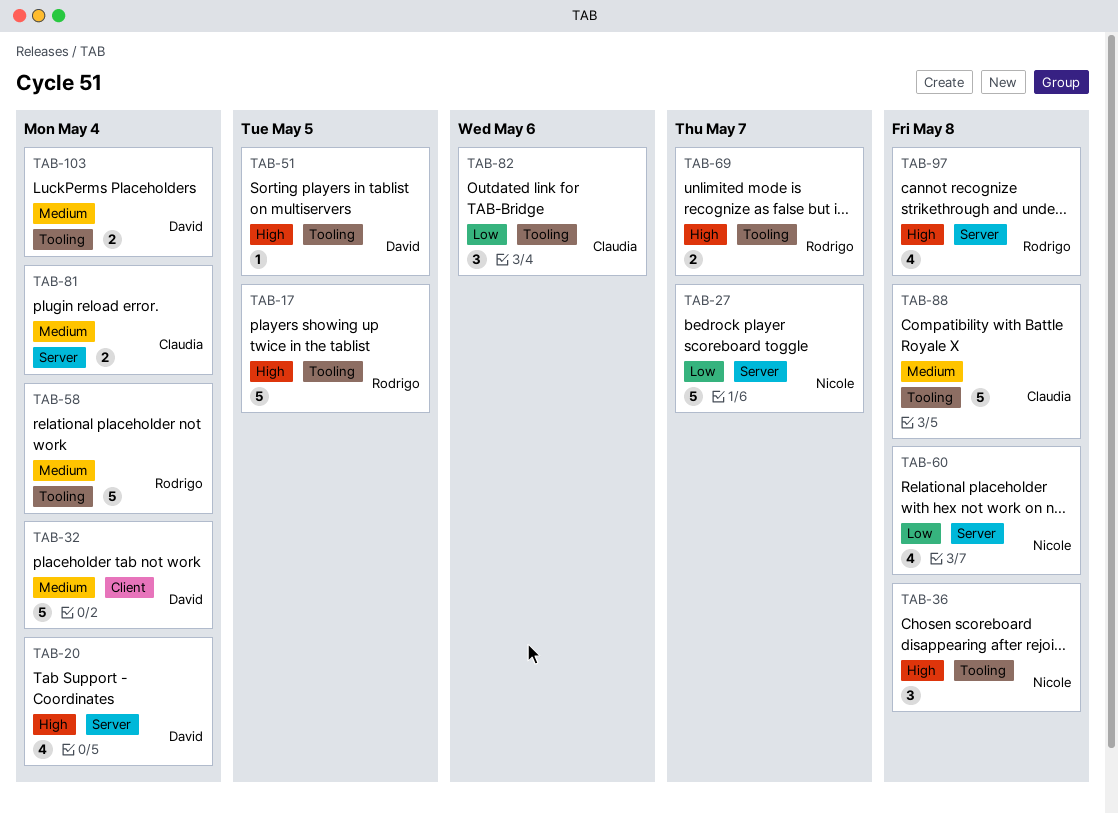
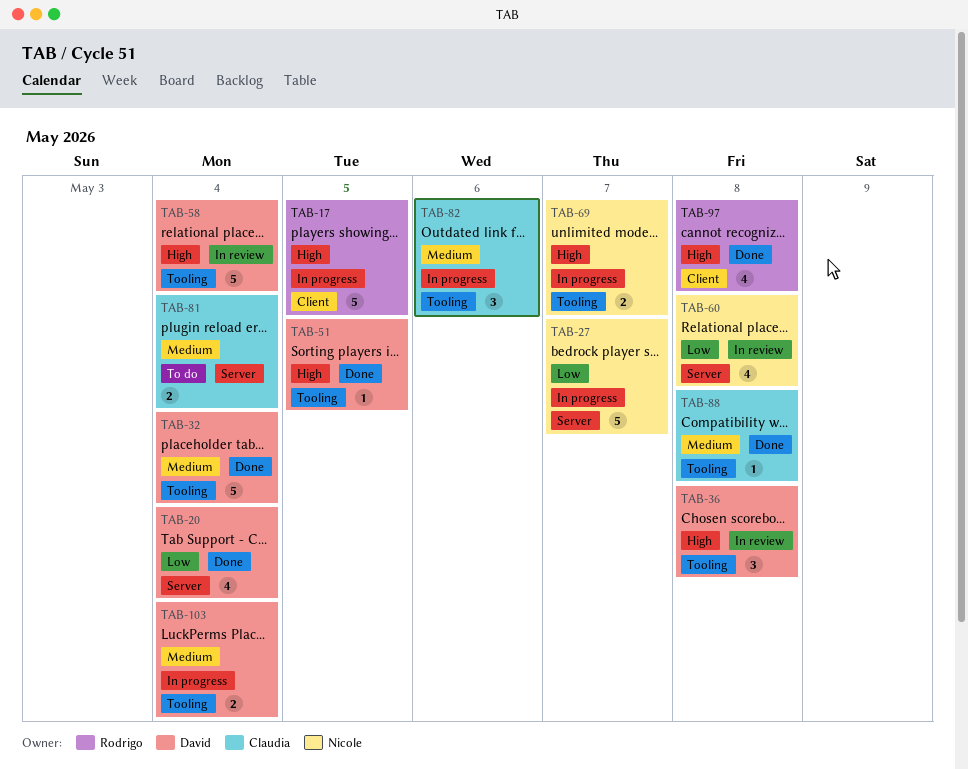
TAB-17, label: Tooling -> Client
TAB-20, priority: High -> Low
TAB-32, label: Client -> Tooling
TAB-36, owner: Nicole -> David
TAB-58, owner: Rodrigo -> David
TAB-58, priority: Medium -> High
TAB-69, owner: Rodrigo -> Nicole
TAB-82, priority: Low -> Medium
TAB-88, estimate: 5 -> 1
TAB-97, label: Server -> Client

